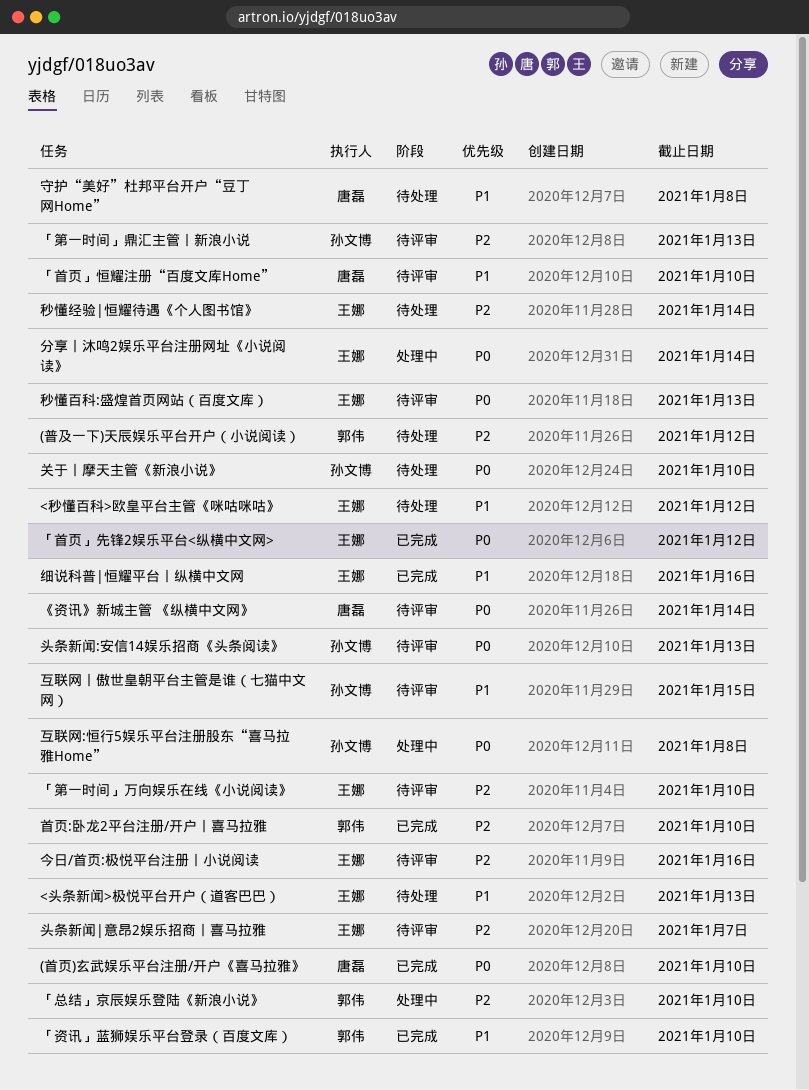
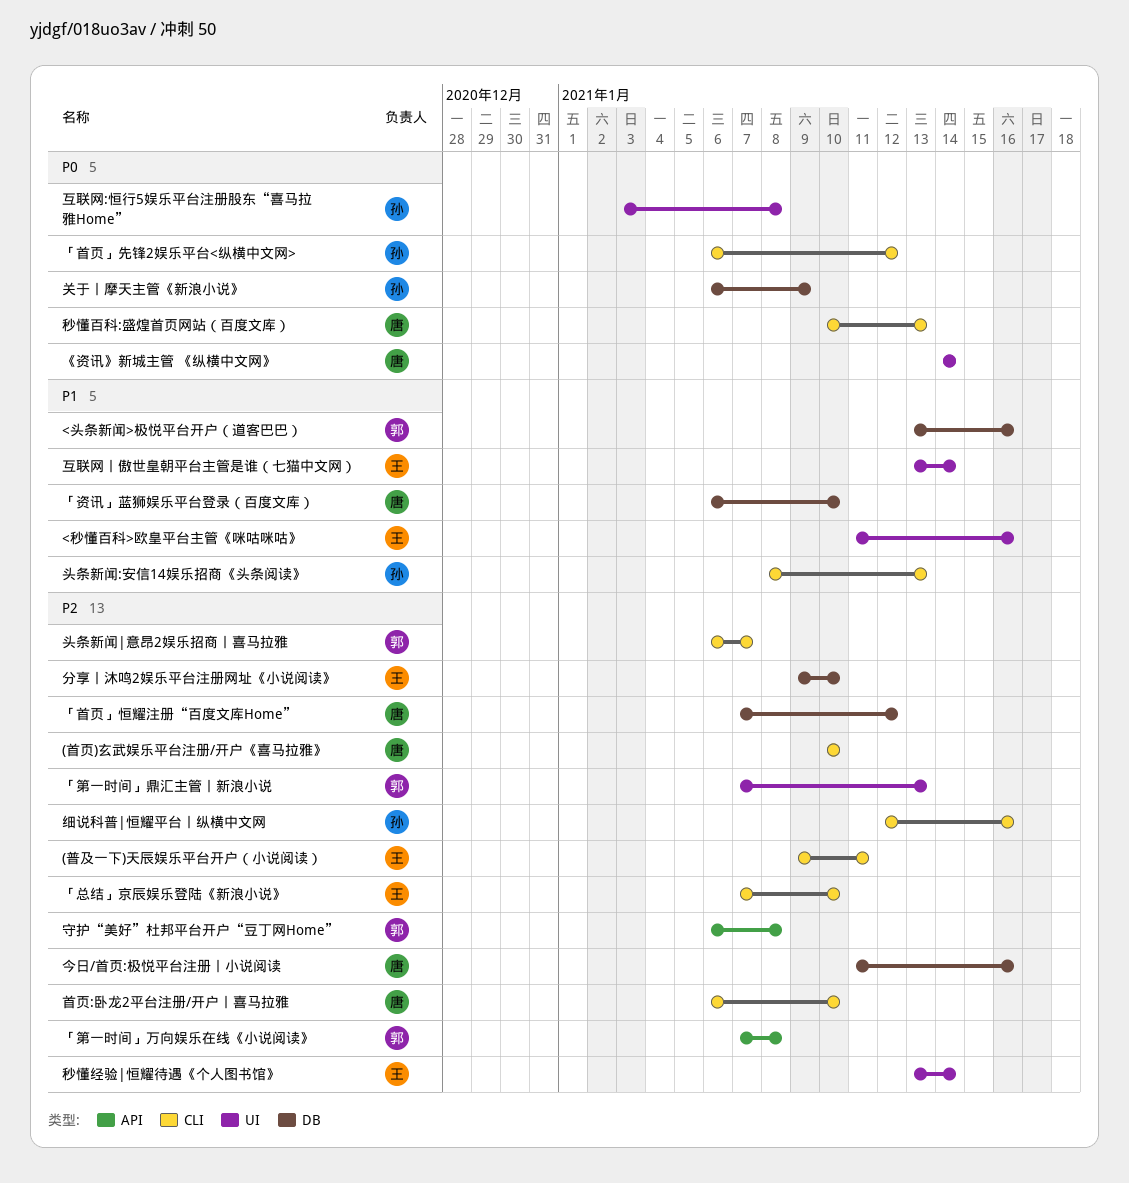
(普及一下)天辰娱乐平台开户（小说阅读）, owner: 郭伟 -> 王娜
(普及一下)天辰娱乐平台开户（小说阅读）, due: Jan 12 -> Jan 11
(首页)玄武娱乐平台注册/开户《喜马拉雅》, priority: P0 -> P2
<头条新闻>极悦平台开户（道客巴巴）, owner: 王娜 -> 郭伟
<头条新闻>极悦平台开户（道客巴巴）, due: Jan 13 -> Jan 16
<秒懂百科>欧皇平台主管《咪咕咪咕》, due: Jan 12 -> Jan 16
「总结」京辰娱乐登陆《新浪小说》, owner: 郭伟 -> 王娜
「第一时间」万向娱乐在线《小说阅读》, owner: 王娜 -> 郭伟
「第一时间」万向娱乐在线《小说阅读》, due: Jan 10 -> Jan 8
「第一时间」鼎汇主管丨新浪小说, owner: 孙文博 -> 郭伟
「资讯」蓝狮娱乐平台登录（百度文库）, owner: 郭伟 -> 唐磊
「首页」先锋2娱乐平台<纵横中文网>, owner: 王娜 -> 孙文博
「首页」恒耀注册“百度文库Home”, priority: P1 -> P2
「首页」恒耀注册“百度文库Home”, due: Jan 10 -> Jan 12
互联网丨傲世皇朝平台主管是谁（七猫中文网）, owner: 孙文博 -> 王娜
互联网丨傲世皇朝平台主管是谁（七猫中文网）, due: Jan 15 -> Jan 14
今日/首页:极悦平台注册丨小说阅读, owner: 王娜 -> 唐磊
关于丨摩天主管《新浪小说》, due: Jan 10 -> Jan 9
分享丨沐鸣2娱乐平台注册网址《小说阅读》, priority: P0 -> P2
分享丨沐鸣2娱乐平台注册网址《小说阅读》, due: Jan 14 -> Jan 10
头条新闻:安信14娱乐招商《头条阅读》, priority: P0 -> P1
头条新闻|意昂2娱乐招商丨喜马拉雅, owner: 王娜 -> 郭伟
守护“美好”杜邦平台开户“豆丁网Home”, owner: 唐磊 -> 郭伟
守护“美好”杜邦平台开户“豆丁网Home”, priority: P1 -> P2
秒懂百科:盛煌首页网站（百度文库）, owner: 王娜 -> 唐磊
细说科普|恒耀平台丨纵横中文网, owner: 王娜 -> 孙文博
细说科普|恒耀平台丨纵横中文网, priority: P1 -> P2
首页:卧龙2平台注册/开户丨喜马拉雅, owner: 郭伟 -> 唐磊

